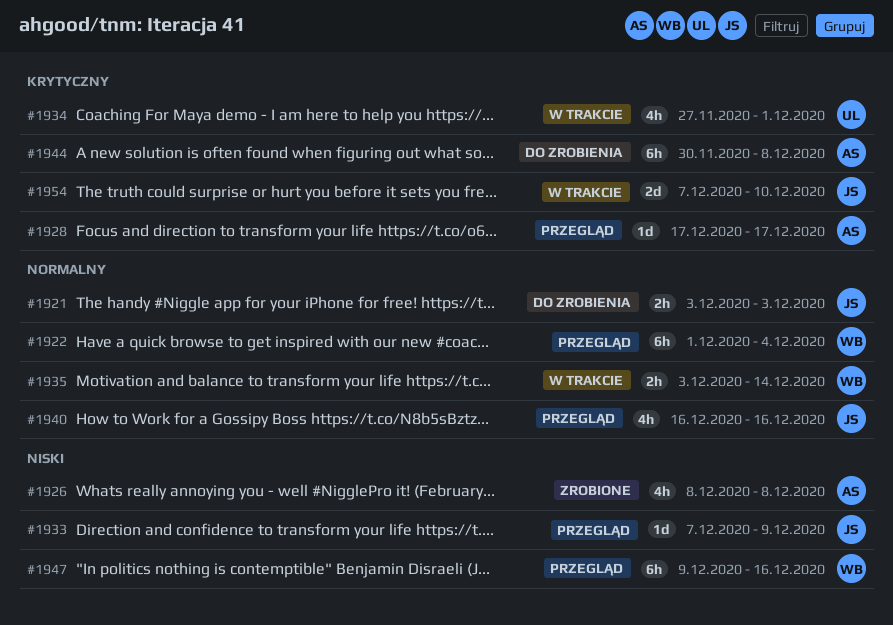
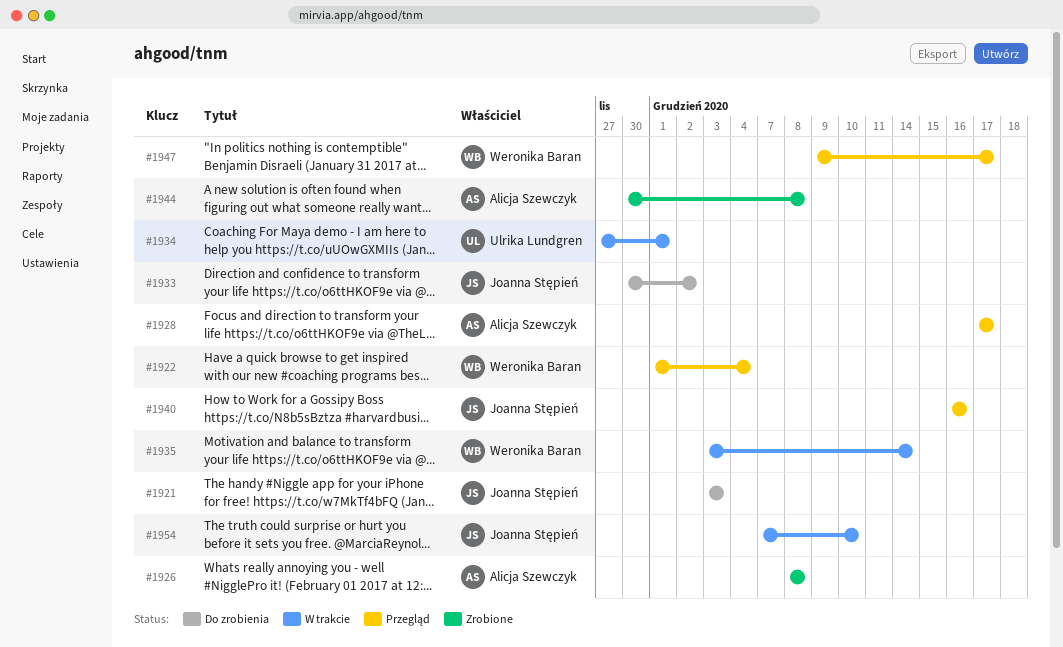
#1933, status: Przegląd -> Do zrobienia
#1933, start: Dec 7 -> Nov 30
#1933, due: Dec 9 -> Dec 2
#1944, status: Do zrobienia -> Zrobione
#1947, due: Dec 16 -> Dec 17

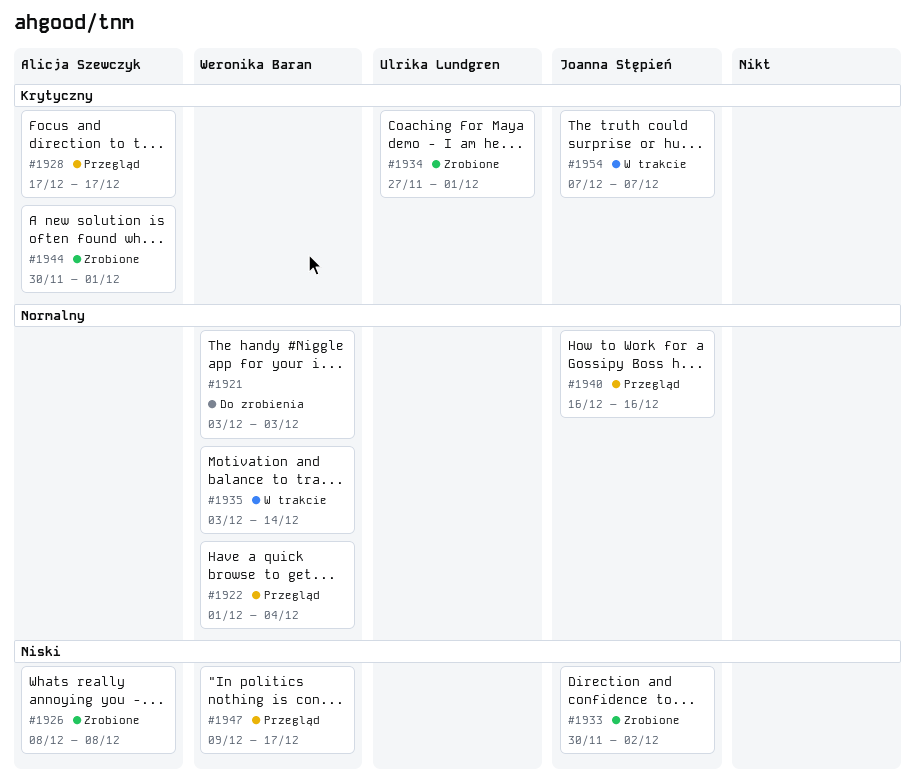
#1921, owner: Joanna Stępień -> Weronika Baran
#1933, status: Do zrobienia -> Zrobione
#1934, status: W trakcie -> Zrobione
#1944, due: Dec 8 -> Dec 1
#1954, due: Dec 10 -> Dec 7

